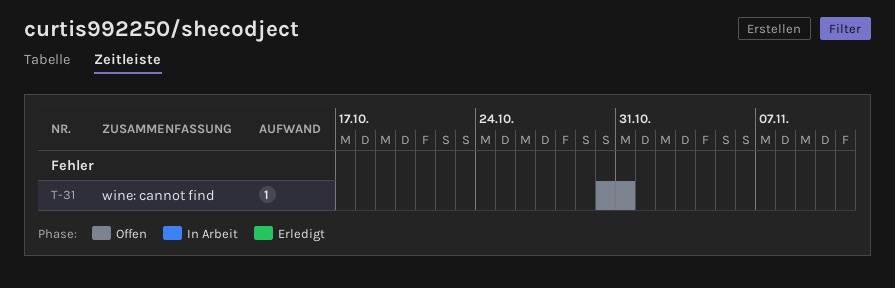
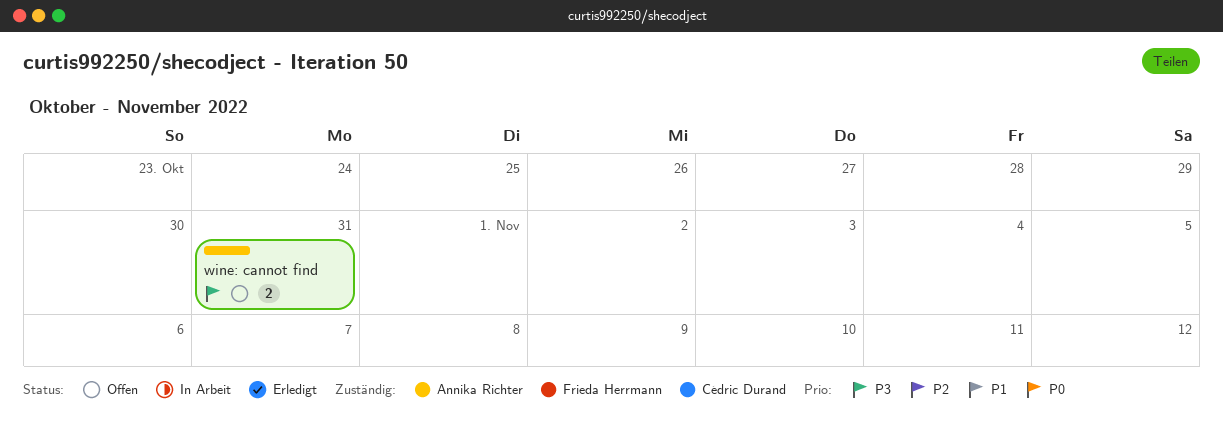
wine: cannot find, estimate: 1 -> 2

